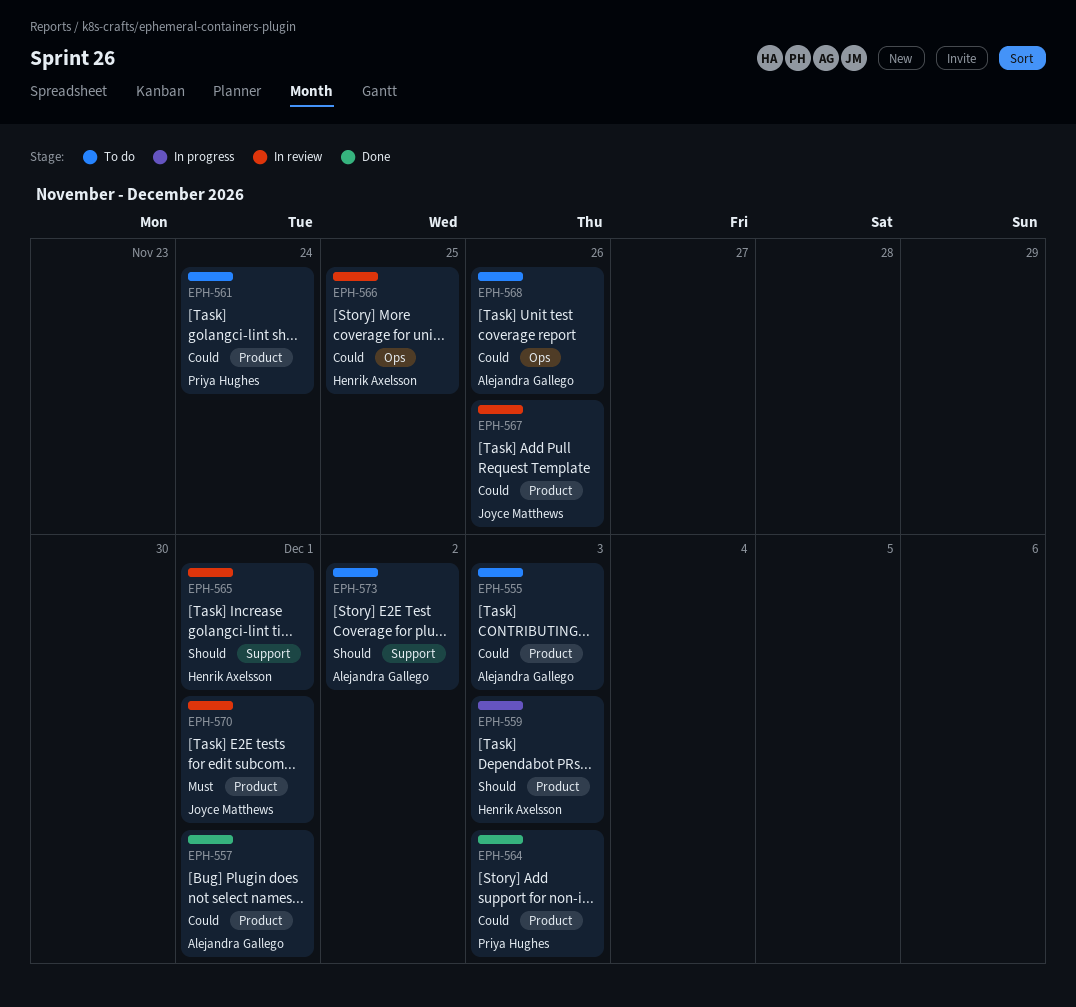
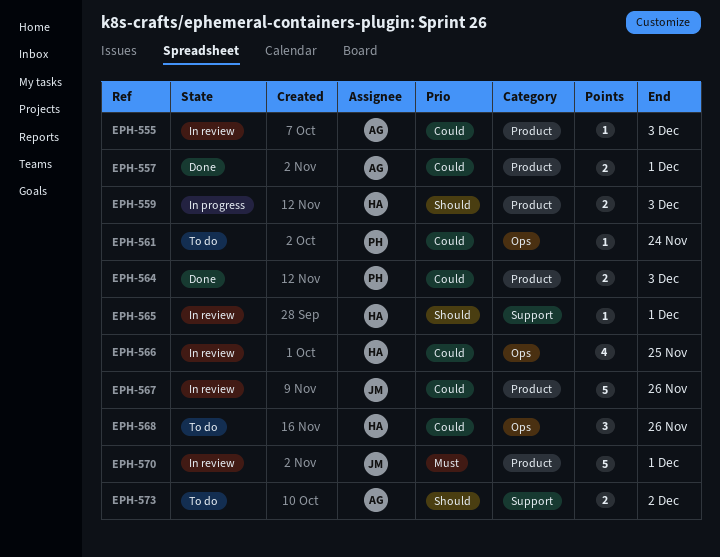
EPH-555, status: To do -> In review
EPH-561, label: Product -> Ops
EPH-568, owner: Alejandra Gallego -> Henrik Axelsson

